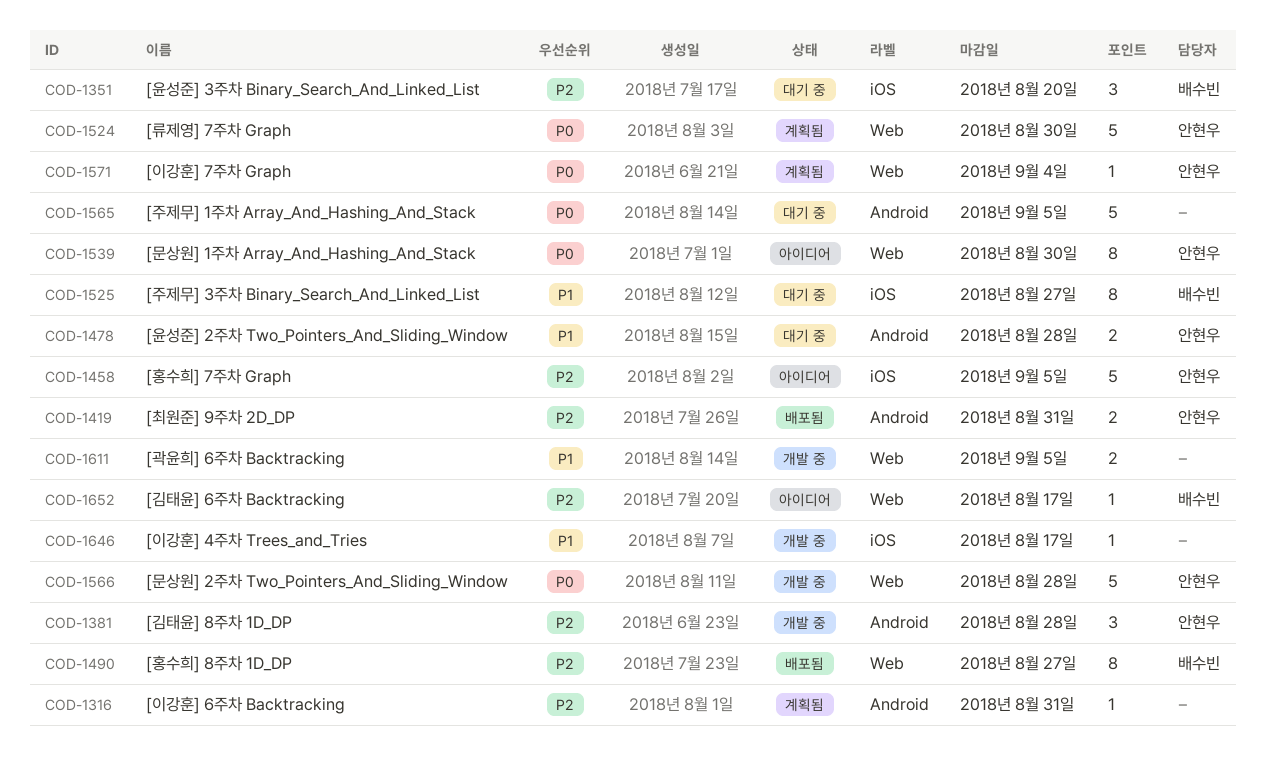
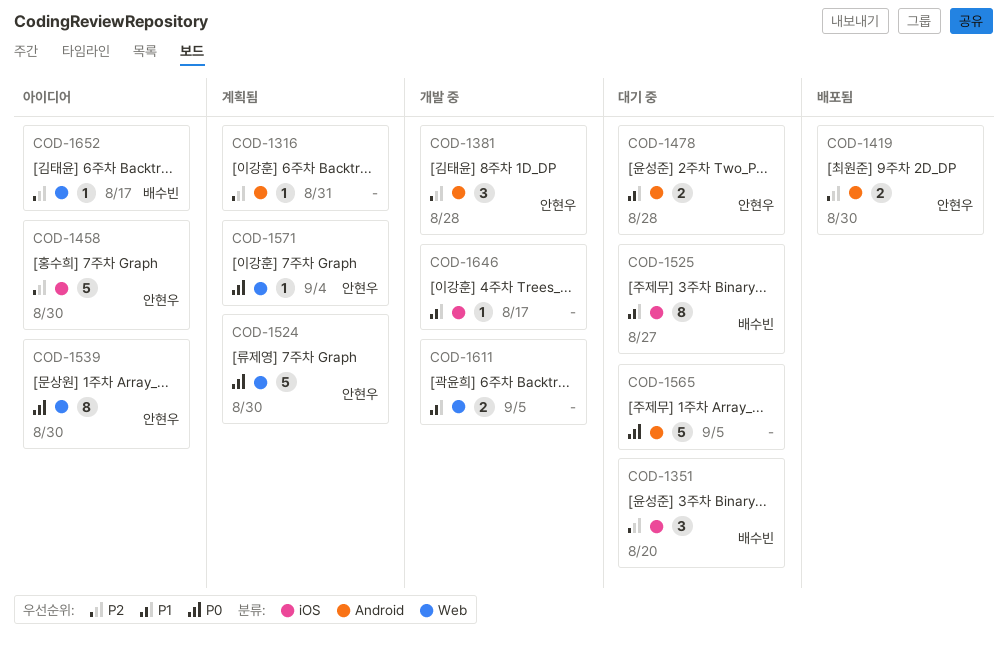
COD-1419, due: Aug 31 -> Aug 30
COD-1458, due: Sep 5 -> Aug 30
COD-1490: present -> none
COD-1566: present -> none

